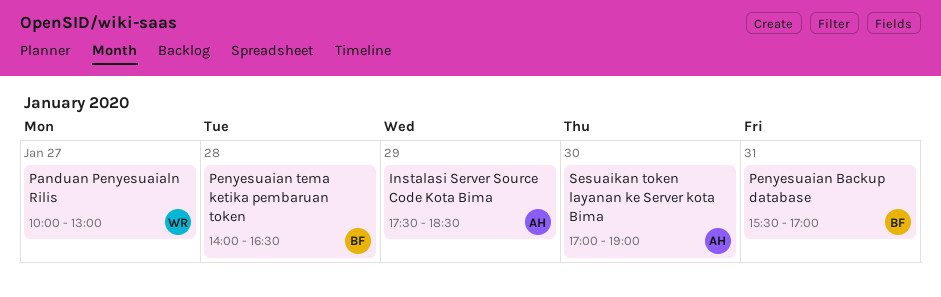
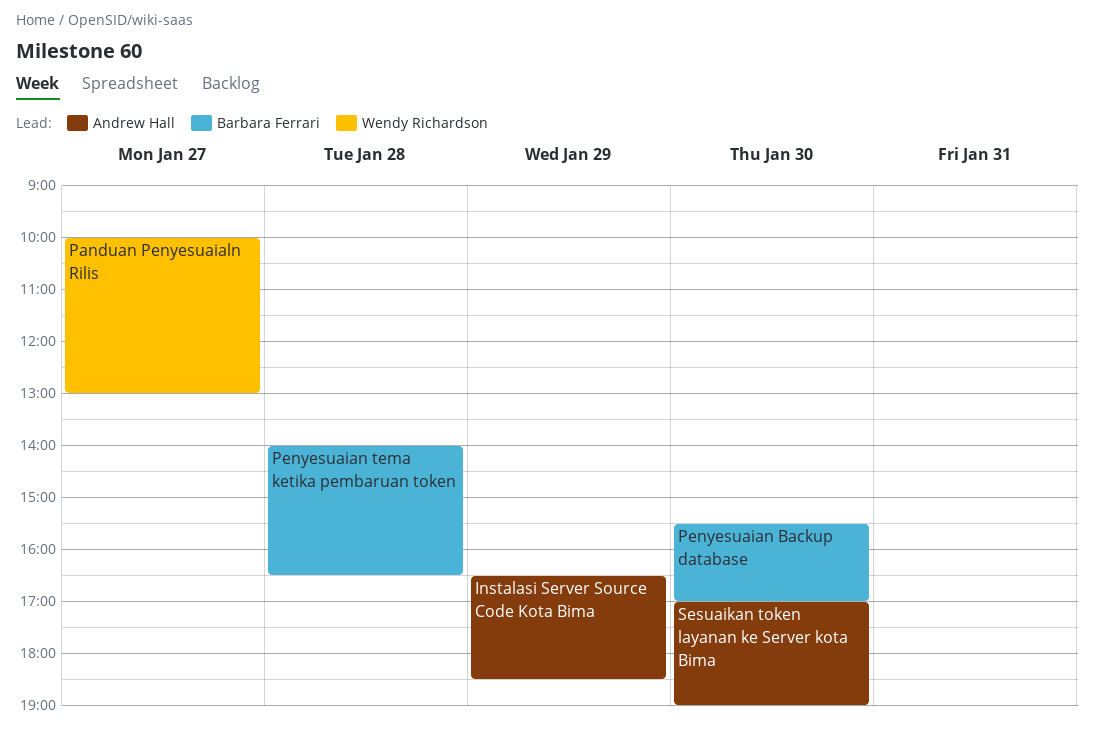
Instalasi Server Source Code Kota Bima, begins: 17:30 -> 16:30
Penyesuaian Backup database, day: Jan 31 -> Jan 30

